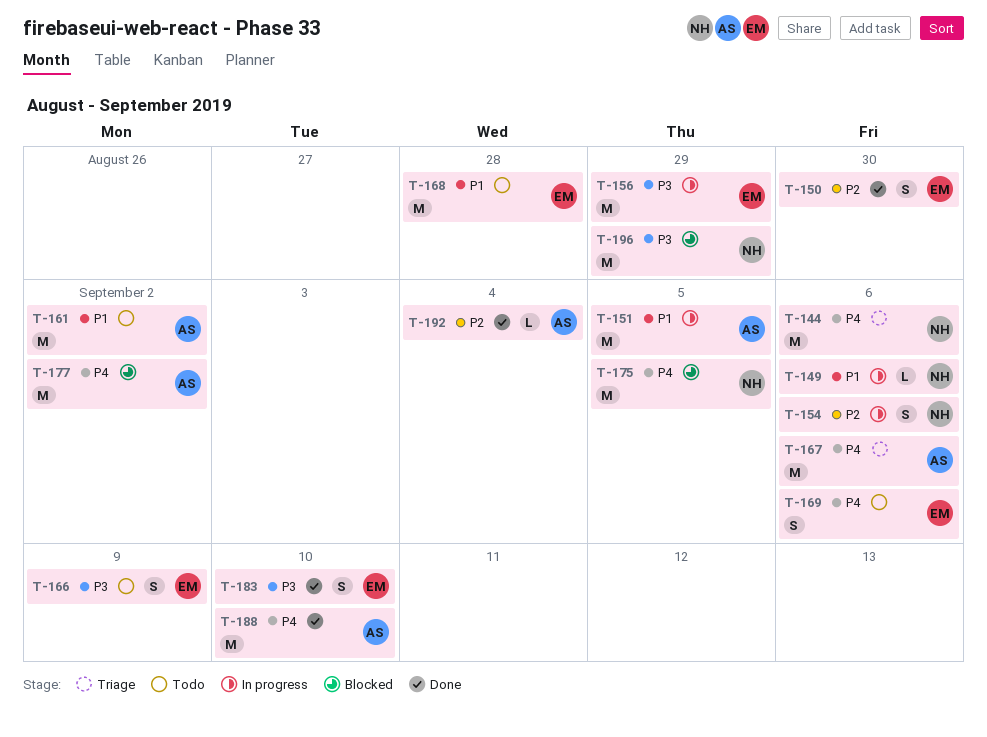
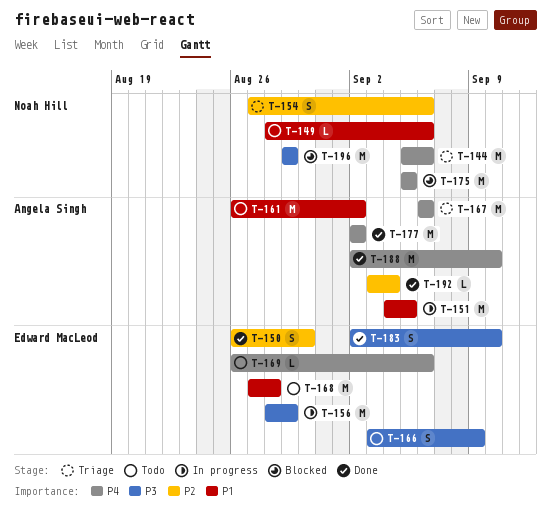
T-149, status: In progress -> Todo
T-154, status: In progress -> Triage
T-169, estimate: S -> L
T-177, status: Blocked -> Done

